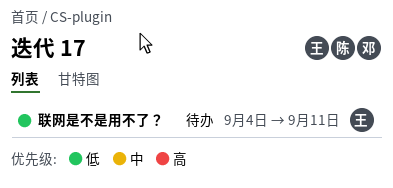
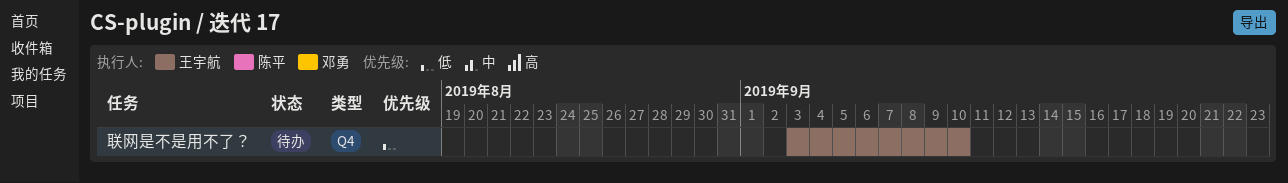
联网是不是用不了？, start: Sep 4 -> Sep 3
联网是不是用不了？, due: Sep 11 -> Sep 10

